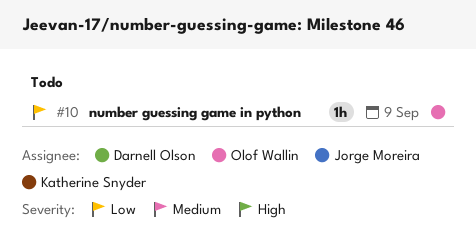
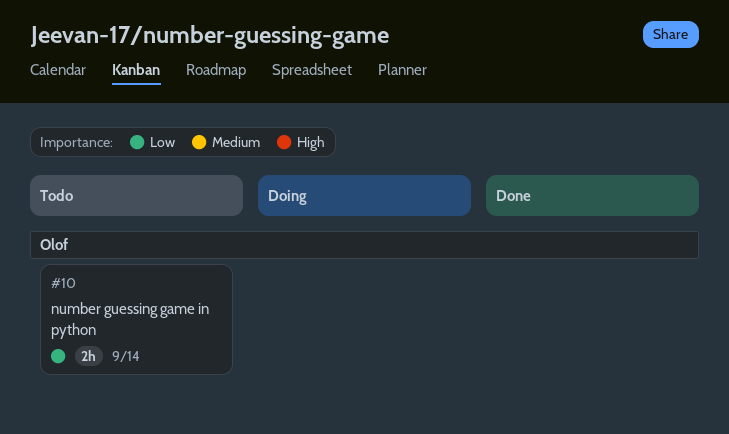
#10, estimate: 1h -> 2h
#10, due: Sep 9 -> Sep 14

